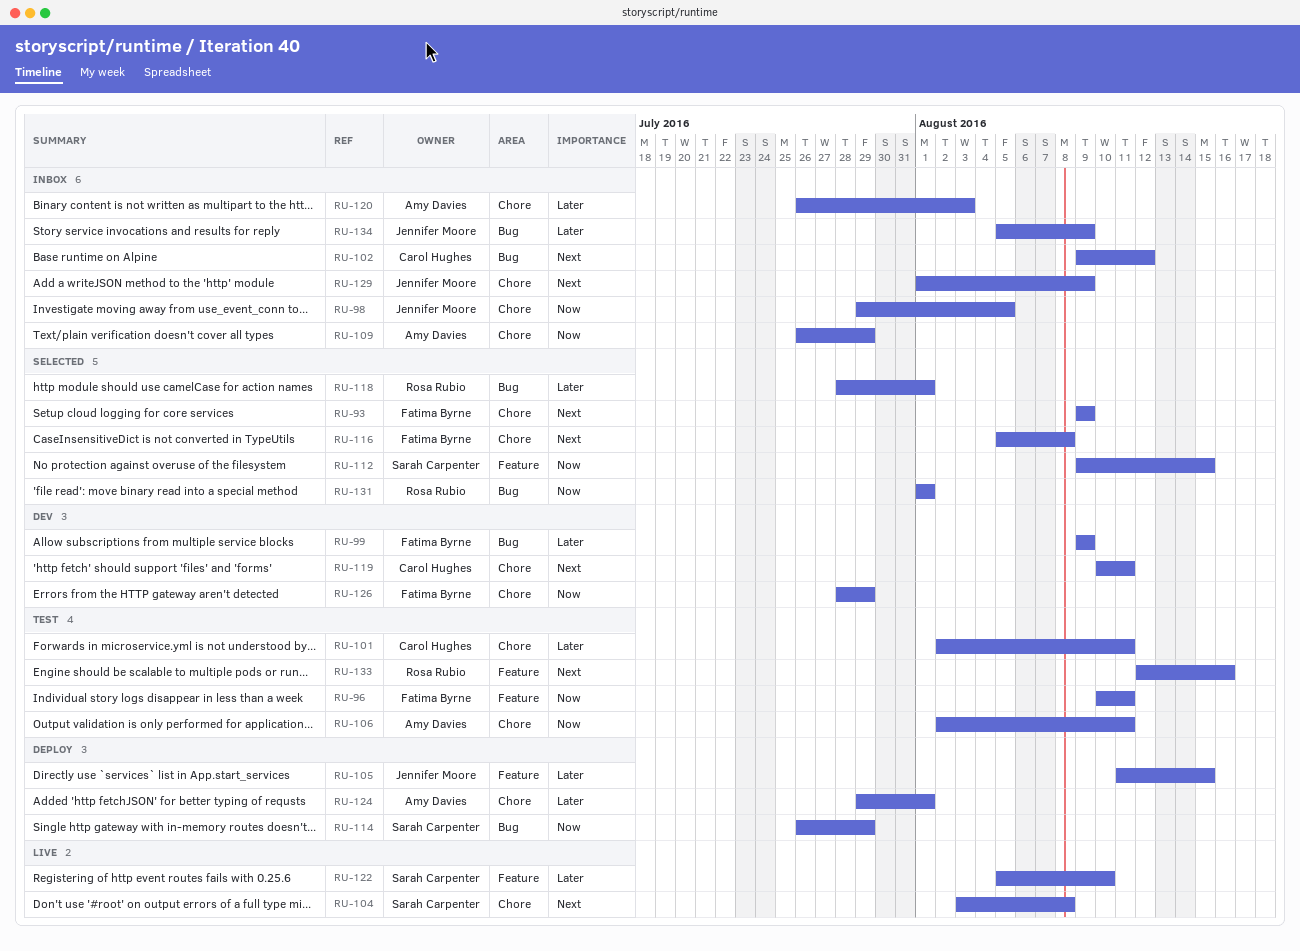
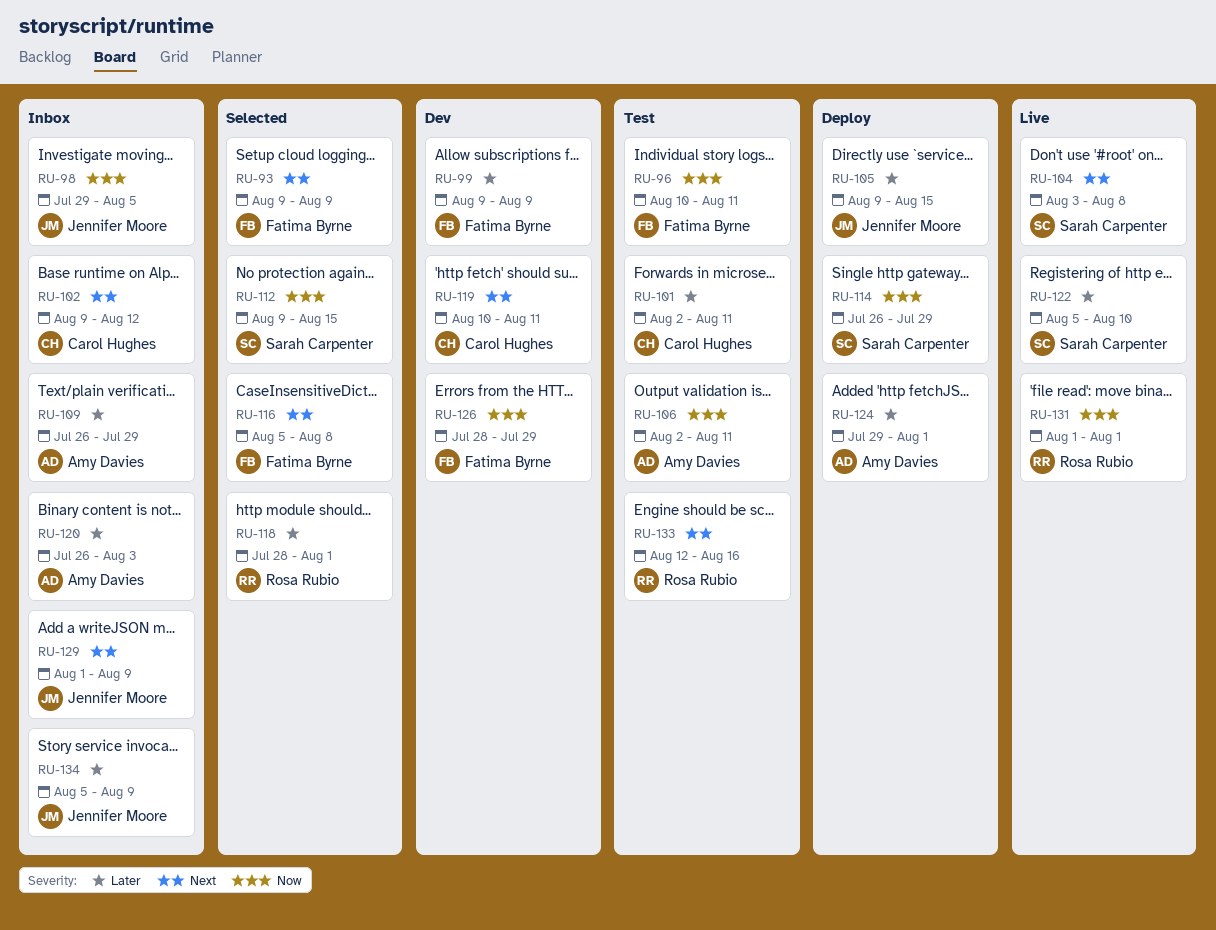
RU-105, start: Aug 11 -> Aug 9
RU-109, priority: Now -> Later
RU-131, status: Selected -> Live

